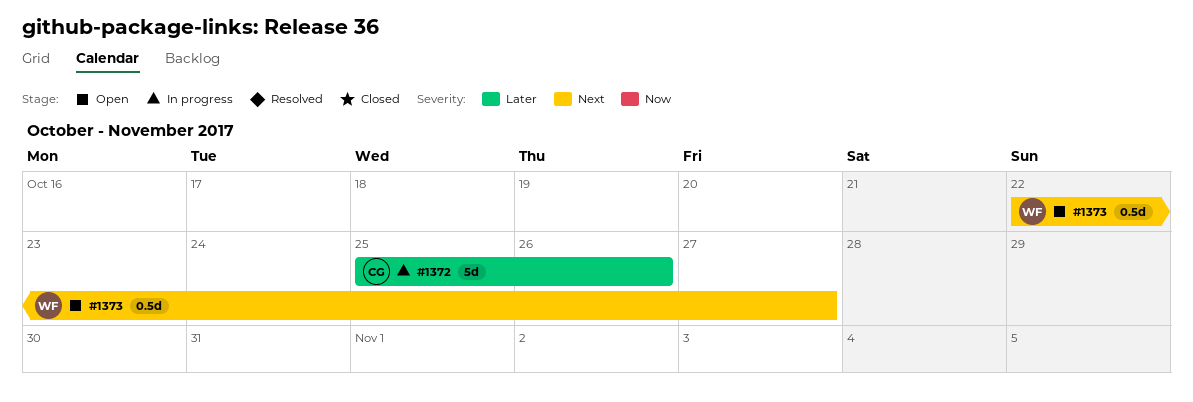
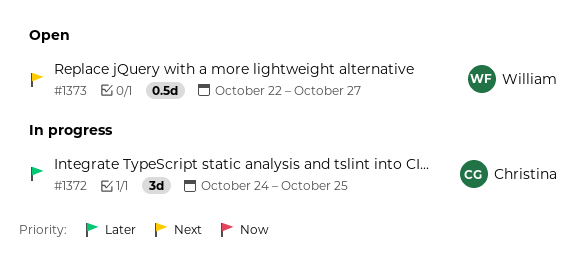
#1372, estimate: 5d -> 3d
#1372, start: Oct 25 -> Oct 24
#1372, due: Oct 26 -> Oct 25

